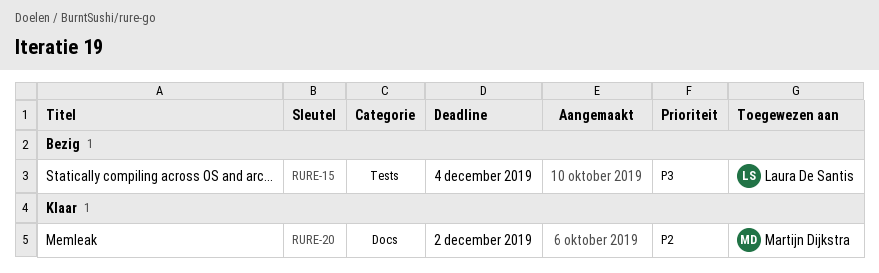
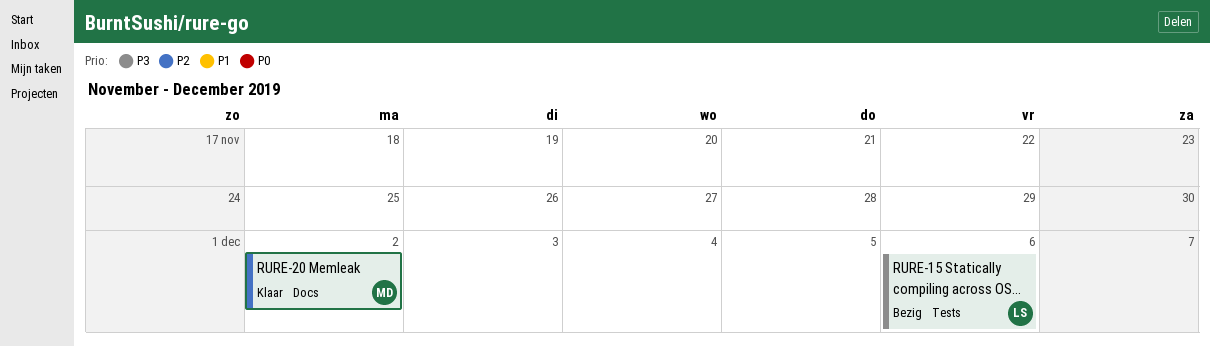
RURE-15, due: Dec 4 -> Dec 6

